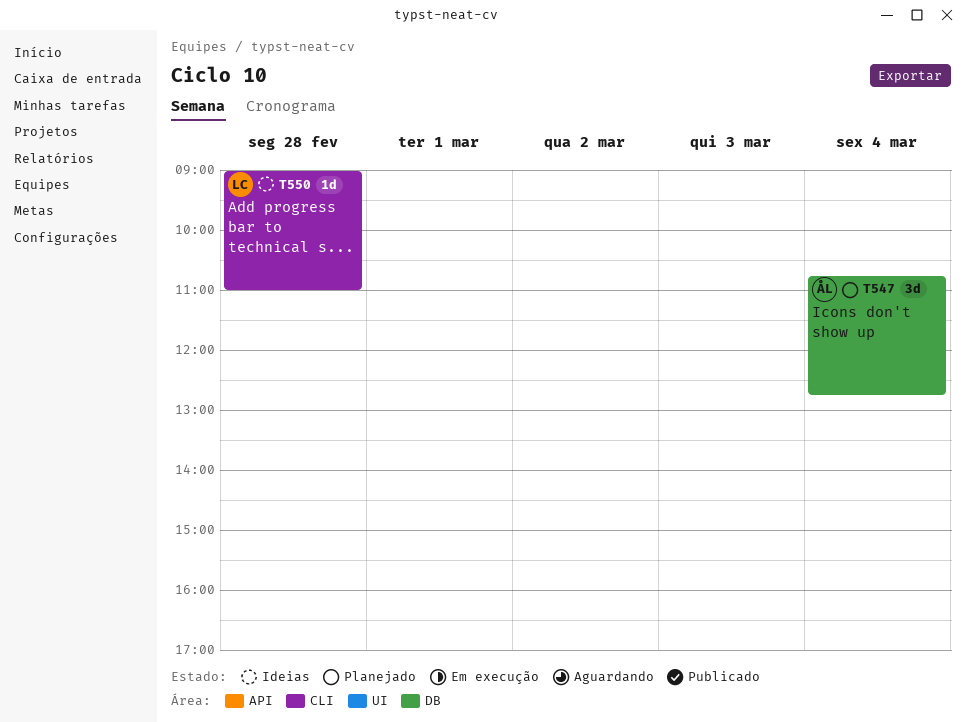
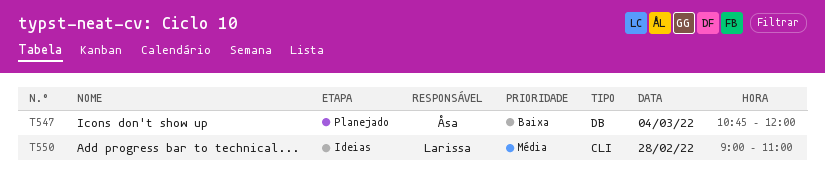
T547, ends: 12:45 -> 12:00

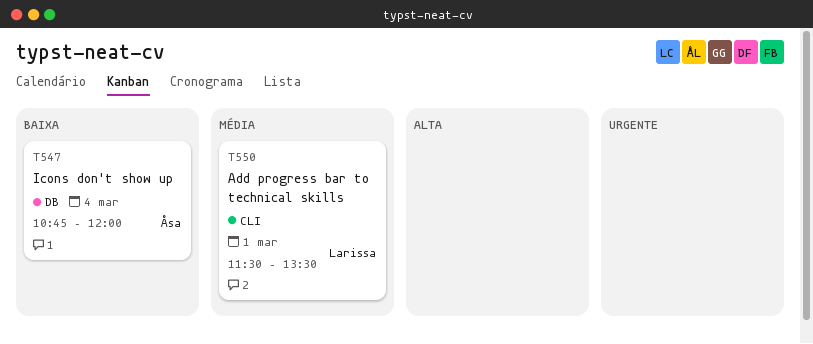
T550, day: Feb 28 -> Mar 1
T550, begins: 09:00 -> 11:30
T550, ends: 11:00 -> 13:30

